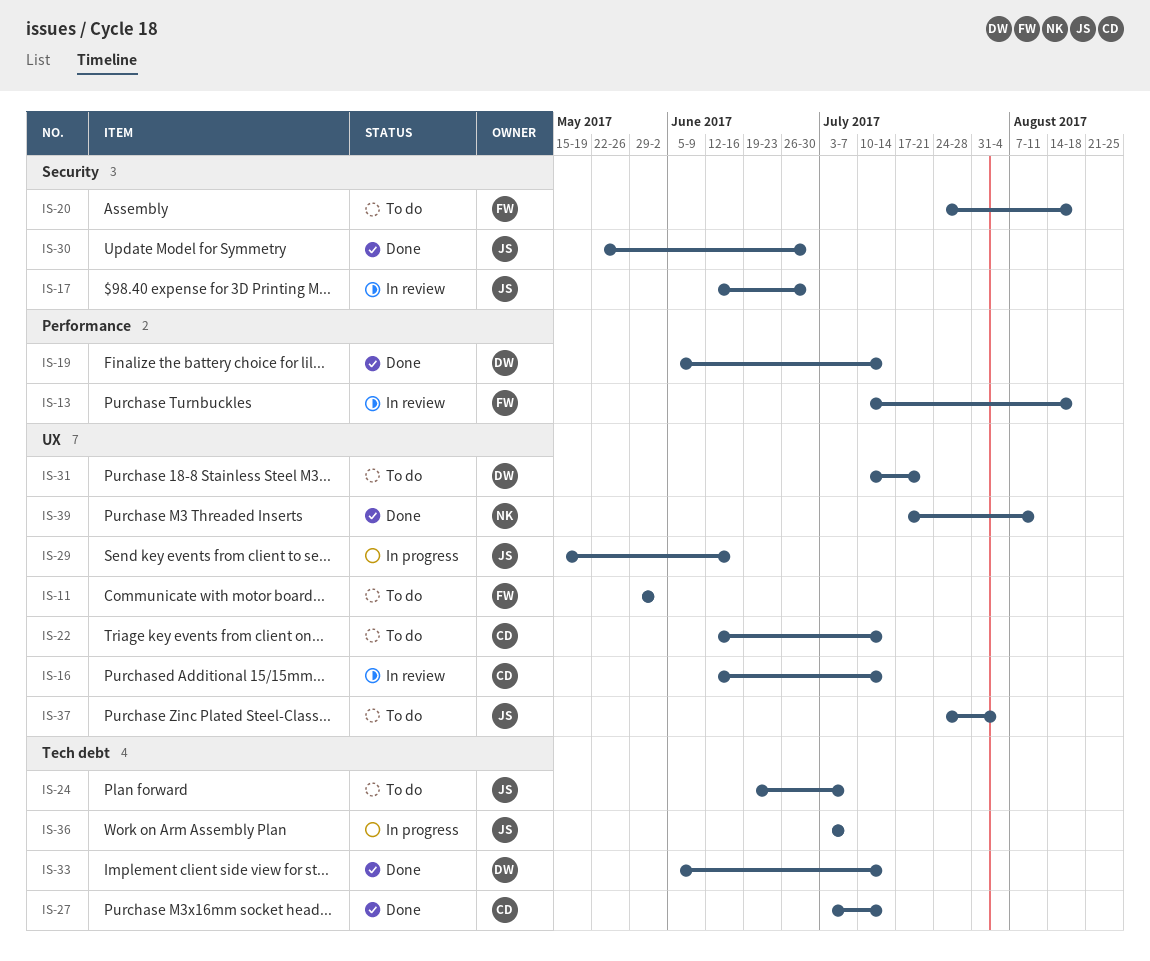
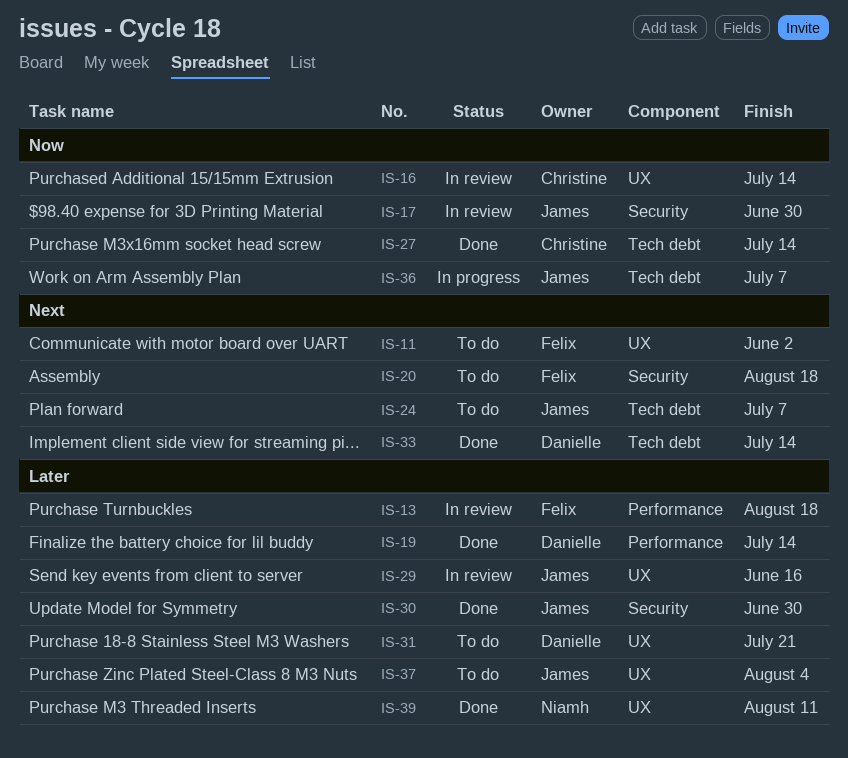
IS-22: present -> none
IS-29, status: In progress -> In review

